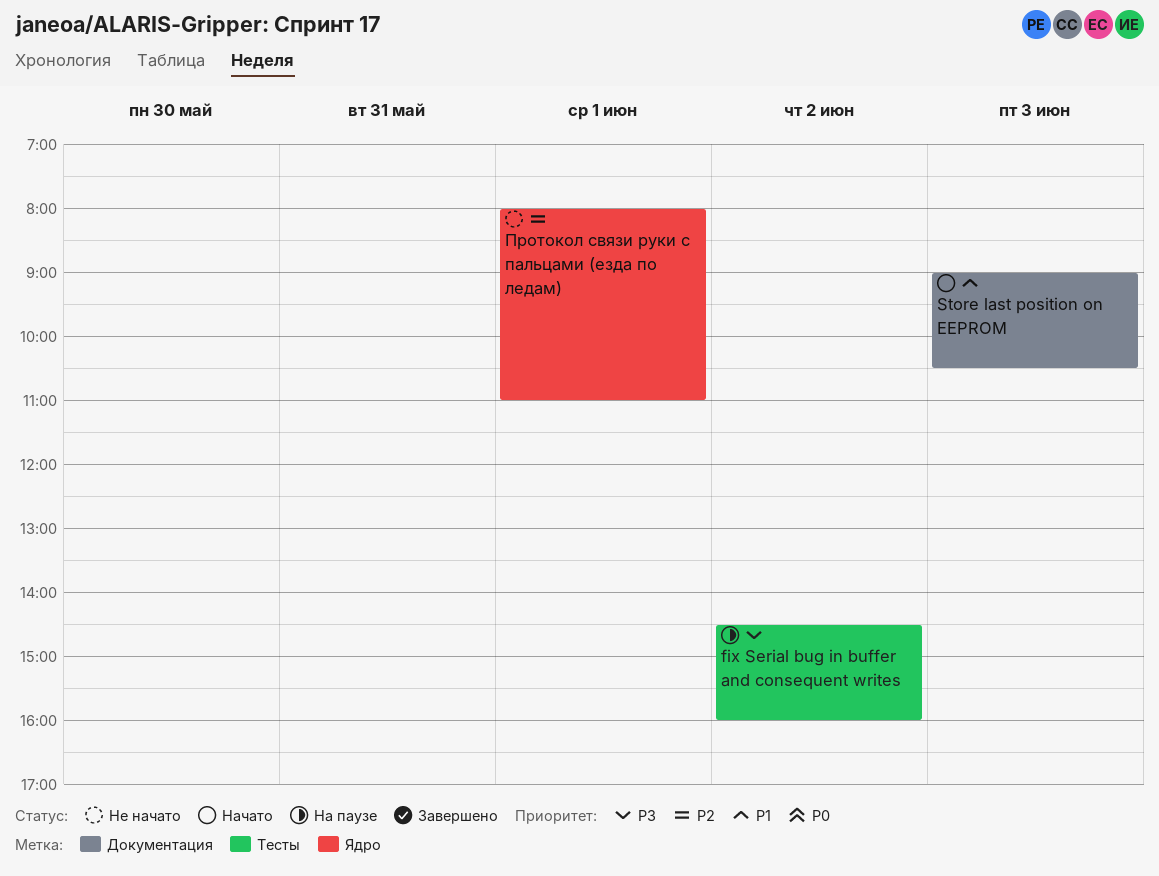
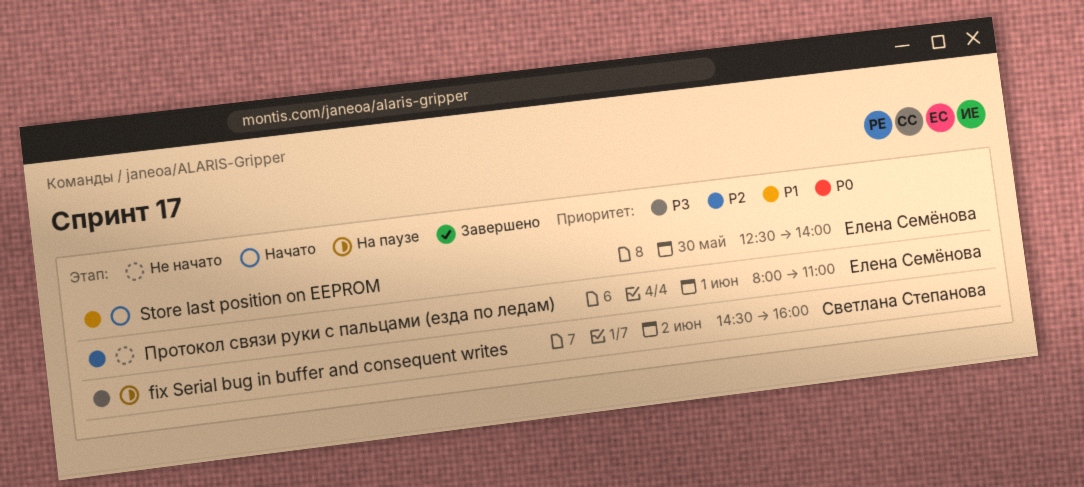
Store last position on EEPROM, day: Jun 3 -> May 30
Store last position on EEPROM, begins: 09:00 -> 12:30
Store last position on EEPROM, ends: 10:30 -> 14:00

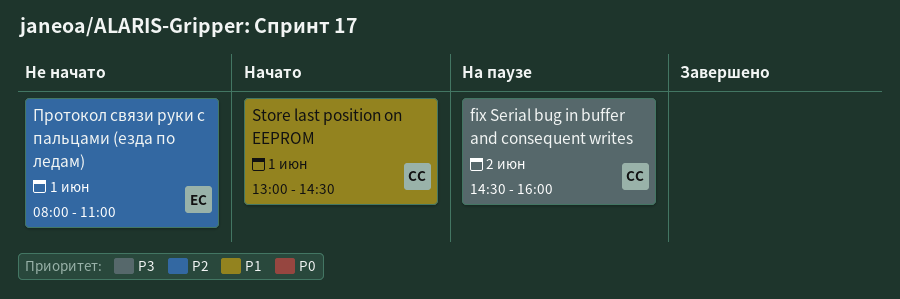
Store last position on EEPROM, owner: Елена Семёнова -> Светлана Степанова
Store last position on EEPROM, day: May 30 -> Jun 1
Store last position on EEPROM, begins: 12:30 -> 13:00
Store last position on EEPROM, ends: 14:00 -> 14:30

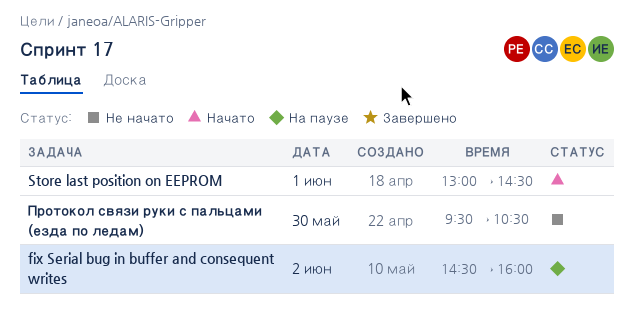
Протокол связи руки с пальцами (езда по ледам), day: Jun 1 -> May 30
Протокол связи руки с пальцами (езда по ледам), begins: 08:00 -> 09:30
Протокол связи руки с пальцами (езда по ледам), ends: 11:00 -> 10:30

